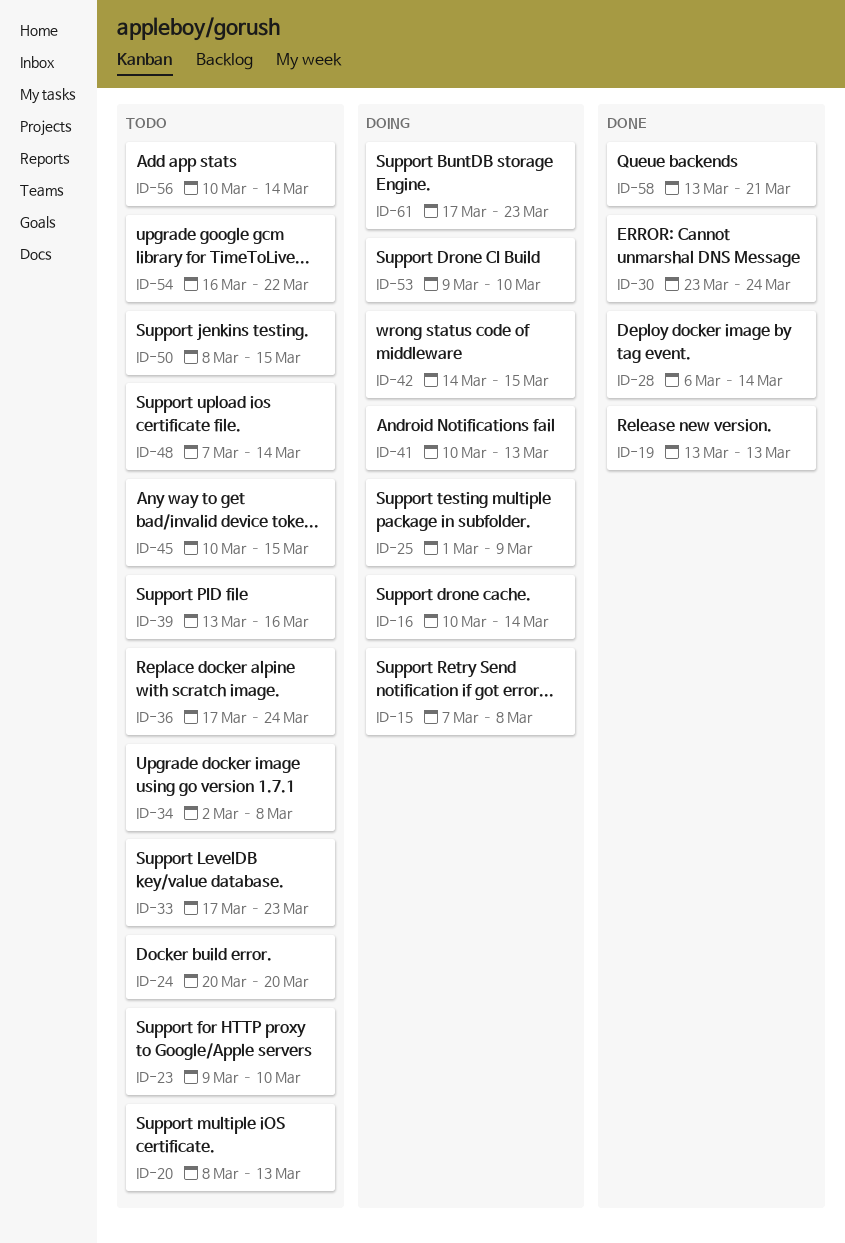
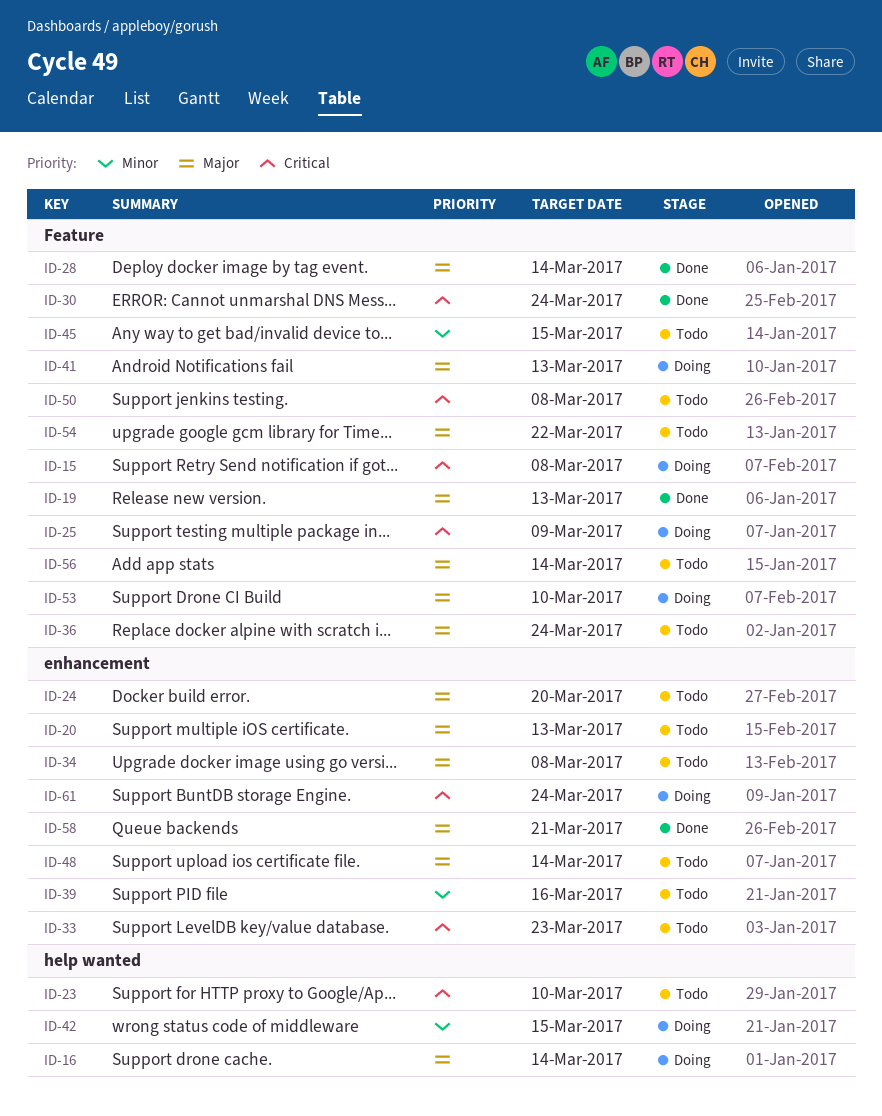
ID-50, due: Mar 15 -> Mar 8
ID-61, due: Mar 23 -> Mar 24

